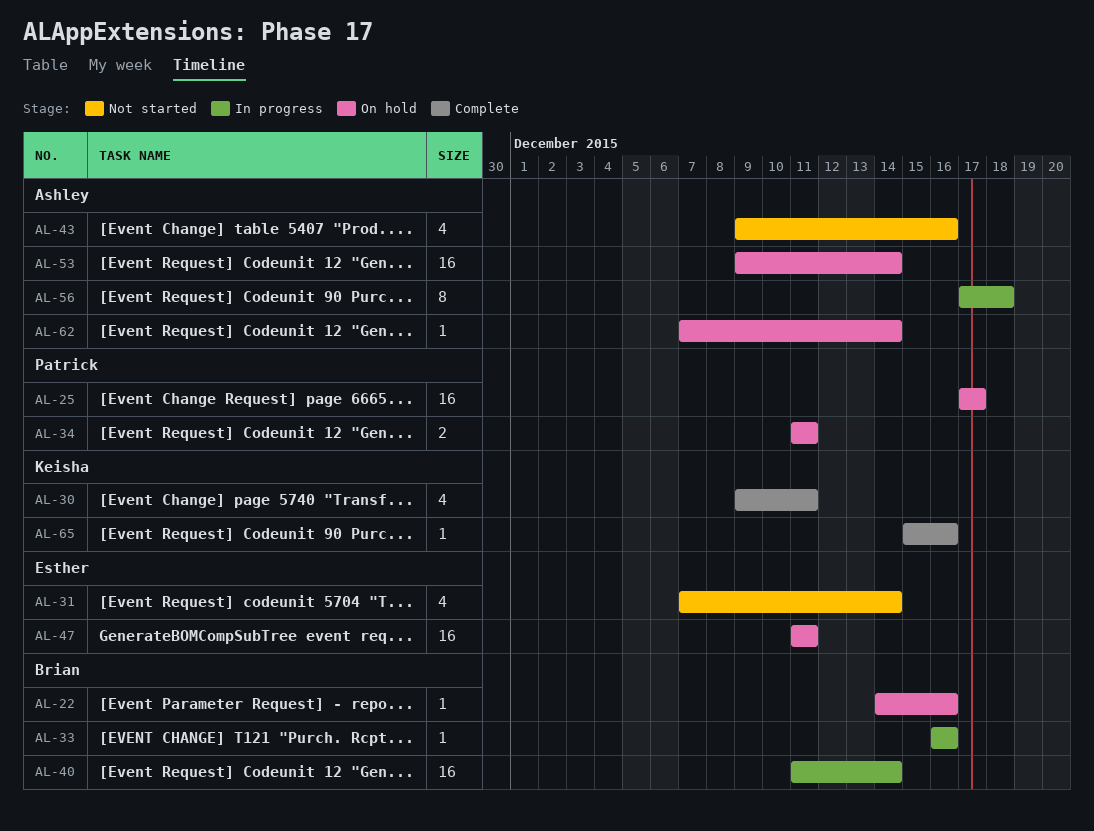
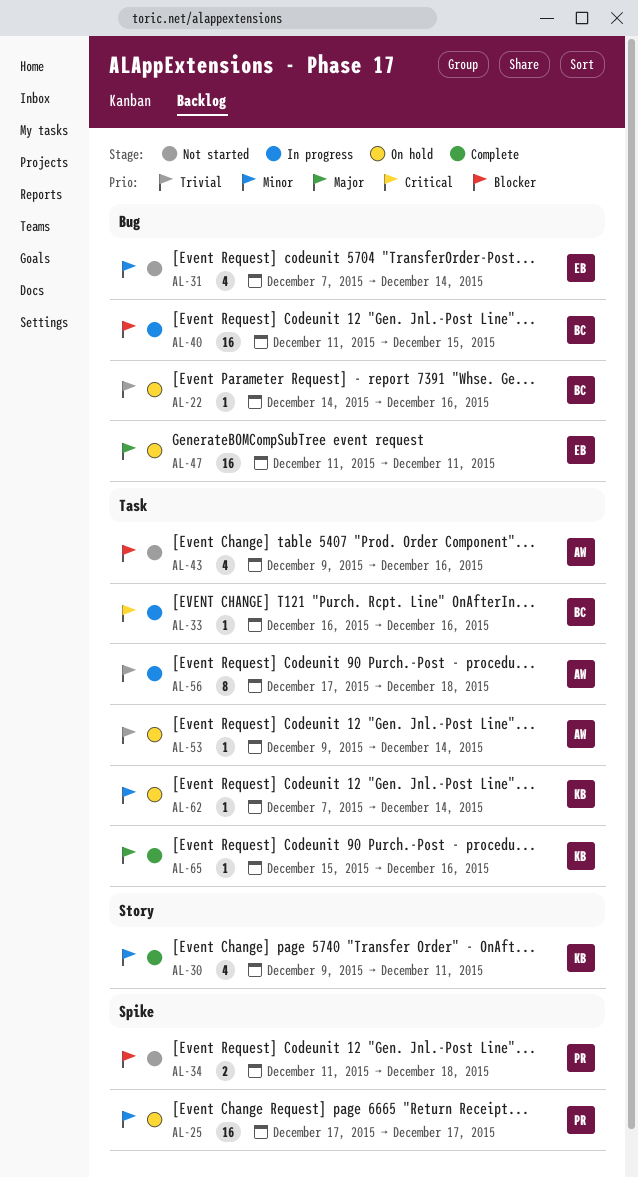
AL-34, status: On hold -> Not started
AL-34, due: Dec 11 -> Dec 18
AL-40, due: Dec 14 -> Dec 15
AL-53, estimate: 16 -> 1
AL-62, owner: Ashley -> Keisha

